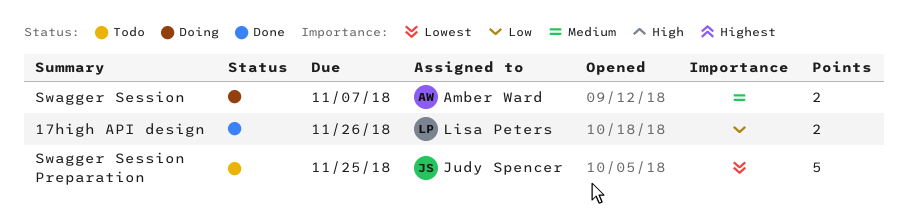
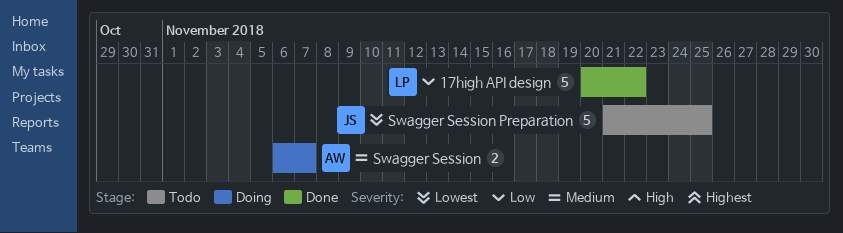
17high API design, estimate: 2 -> 5
17high API design, due: Nov 26 -> Nov 22

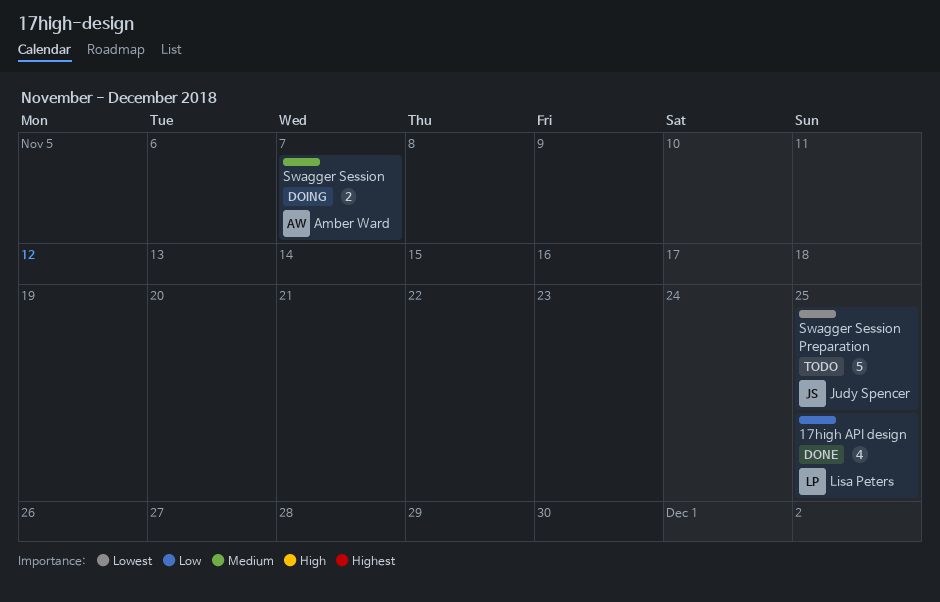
17high API design, estimate: 5 -> 4
17high API design, due: Nov 22 -> Nov 25

